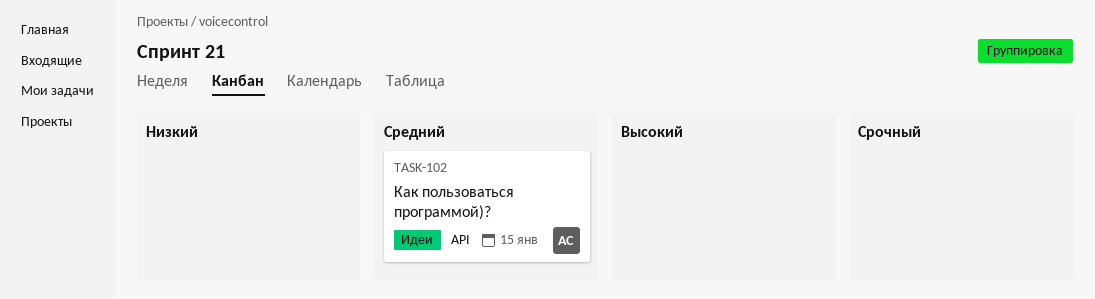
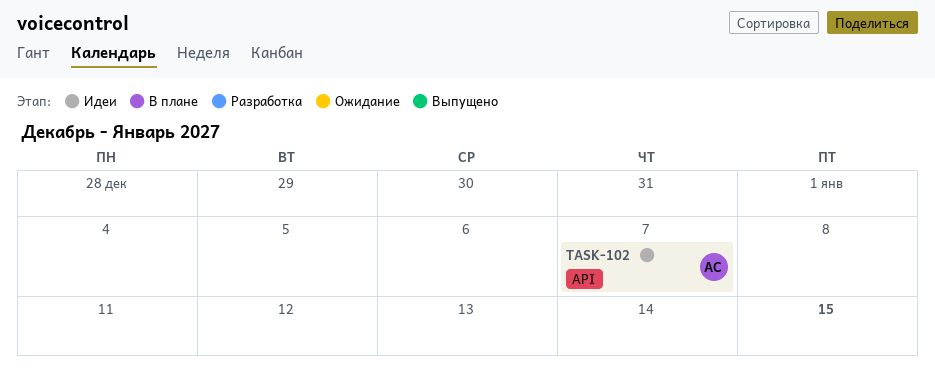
TASK-102, due: Jan 15 -> Jan 7

